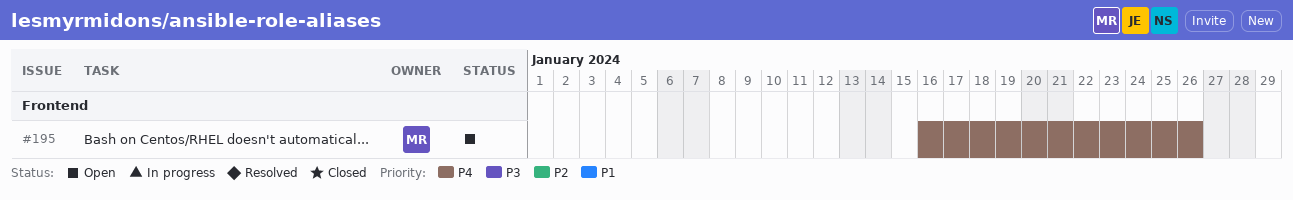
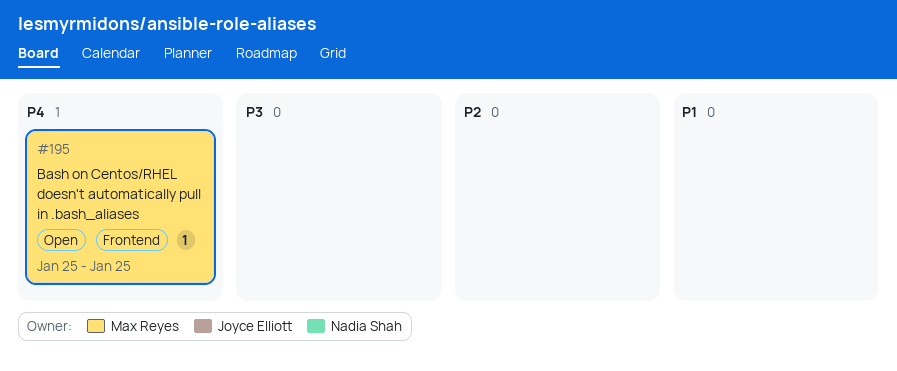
#195, start: Jan 16 -> Jan 25
#195, due: Jan 26 -> Jan 25

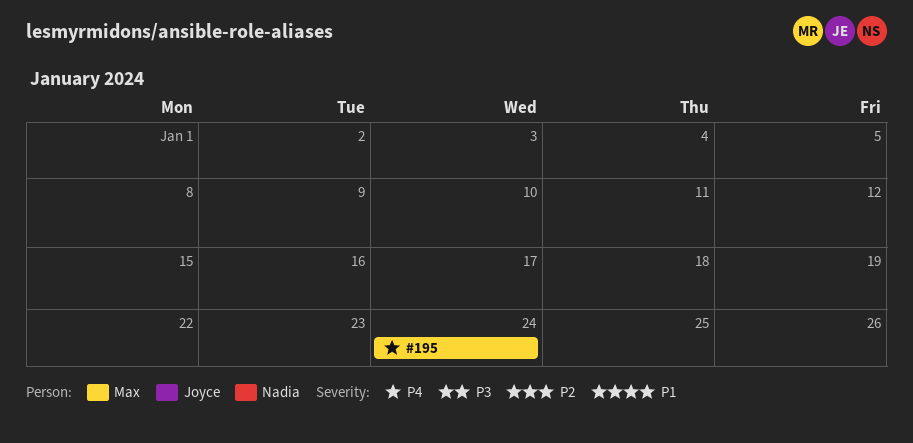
#195, start: Jan 25 -> Jan 24
#195, due: Jan 25 -> Jan 24

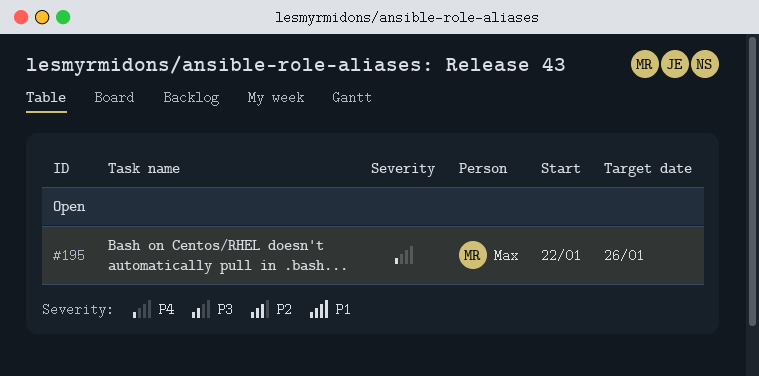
#195, start: Jan 24 -> Jan 22
#195, due: Jan 24 -> Jan 26

